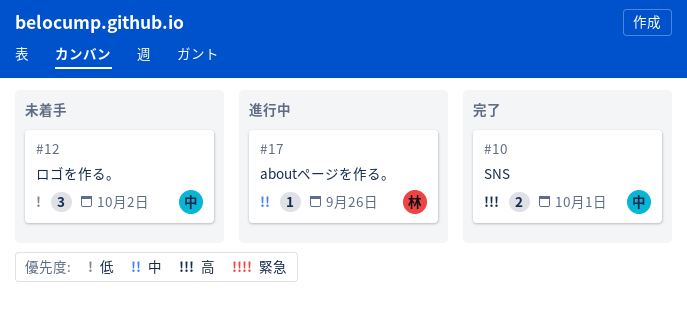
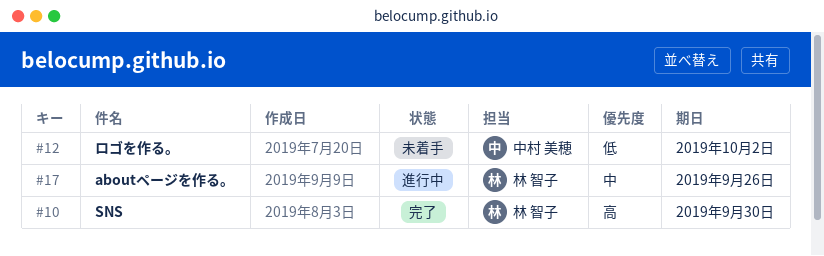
#10, owner: 中村 美穂 -> 林 智子
#10, due: Oct 1 -> Sep 30

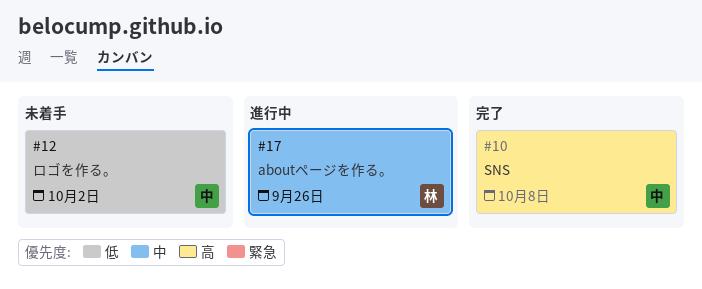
#10, owner: 林 智子 -> 中村 美穂
#10, due: Sep 30 -> Oct 8

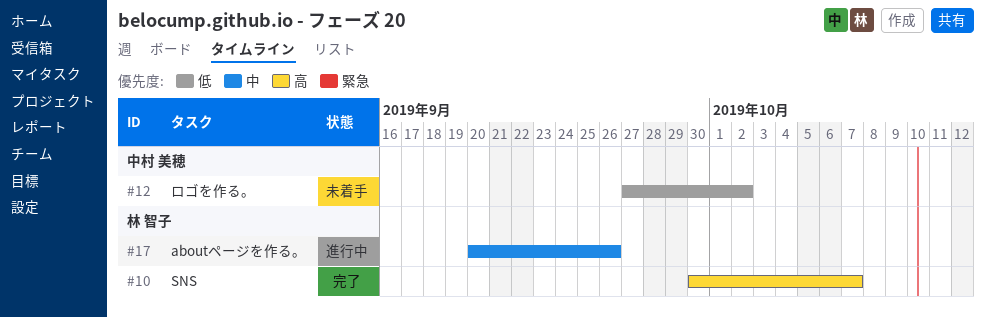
#10, owner: 中村 美穂 -> 林 智子
#10, due: Oct 8 -> Oct 7

